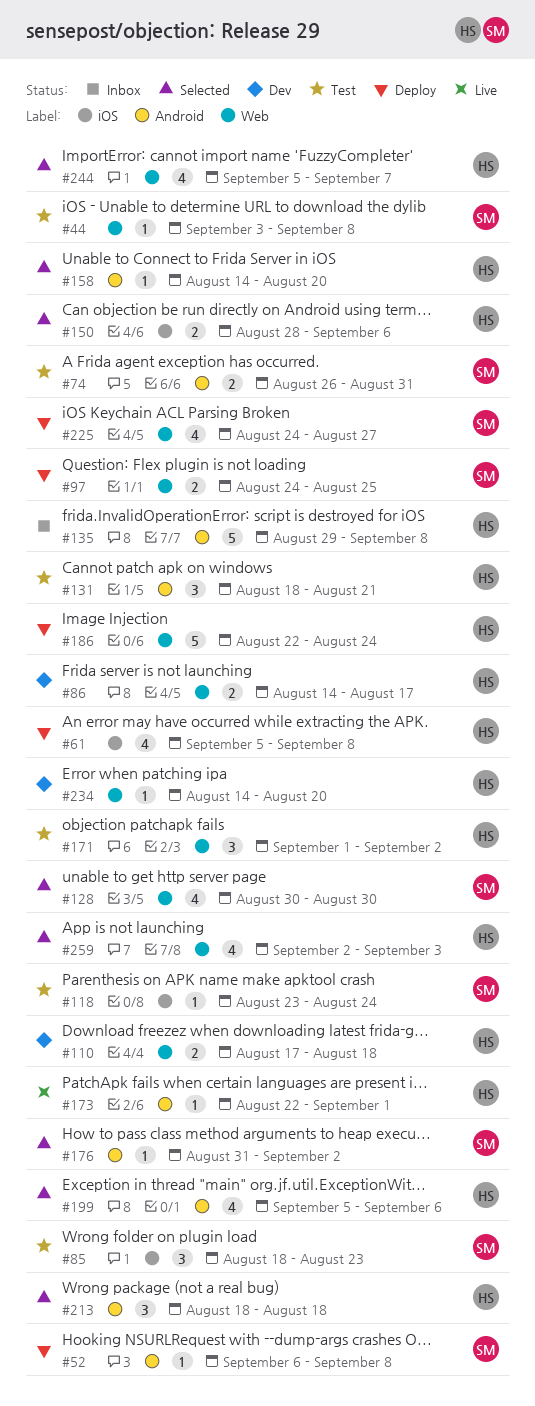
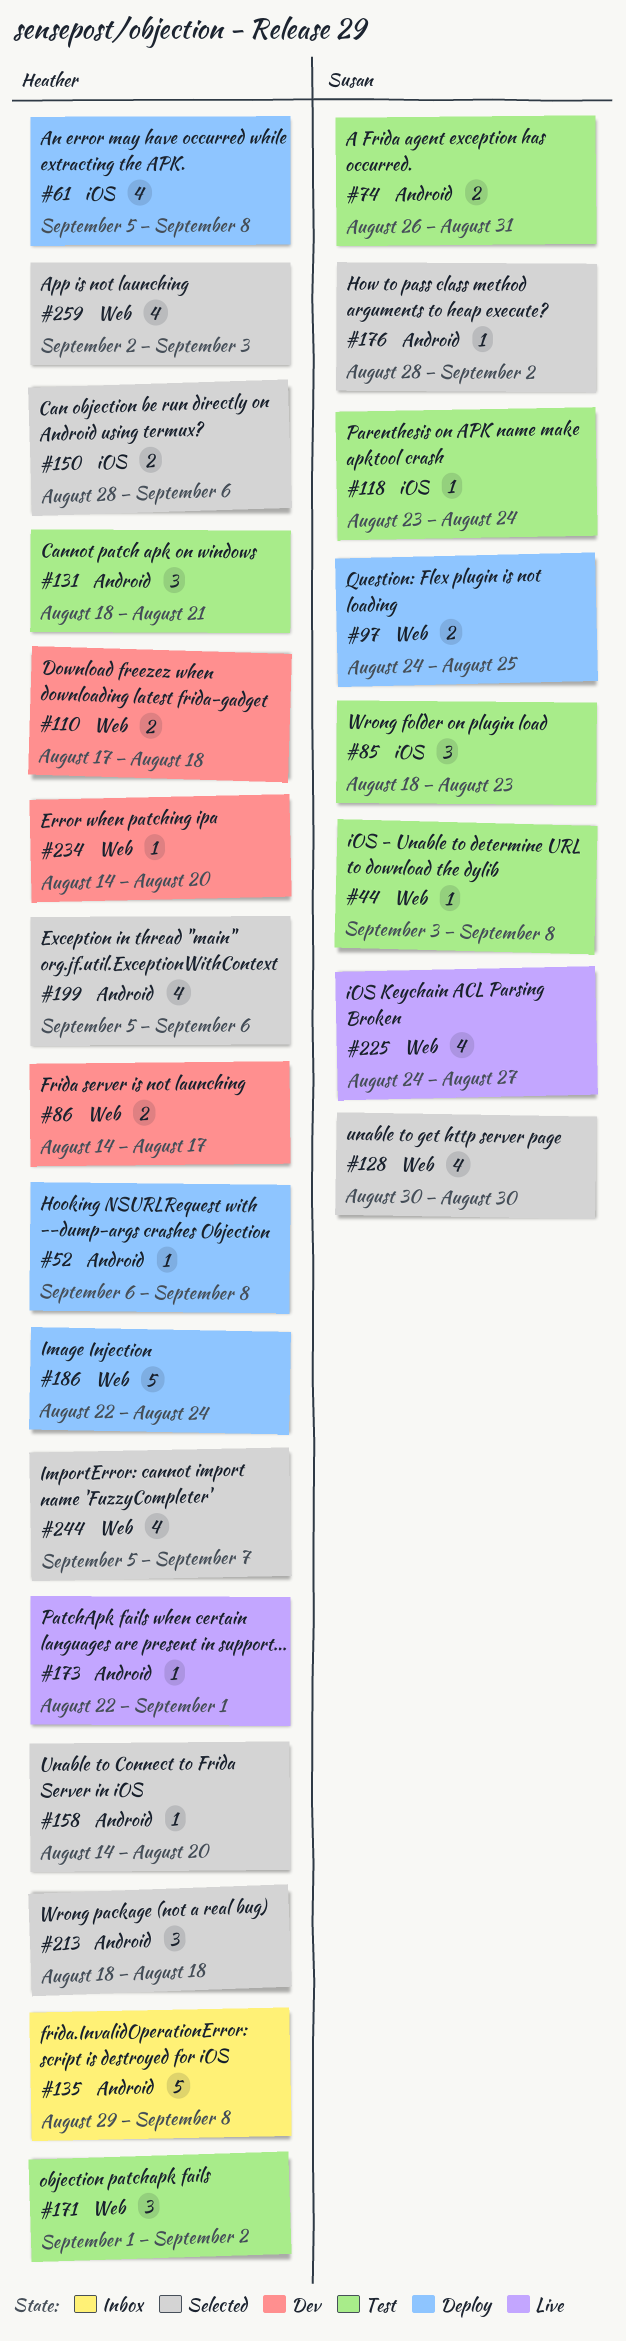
#52, owner: Susan -> Heather
#176, start: Aug 31 -> Aug 28
#225, status: Deploy -> Live

